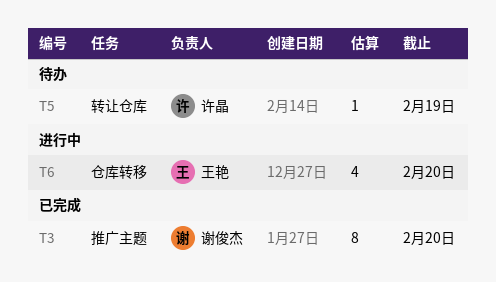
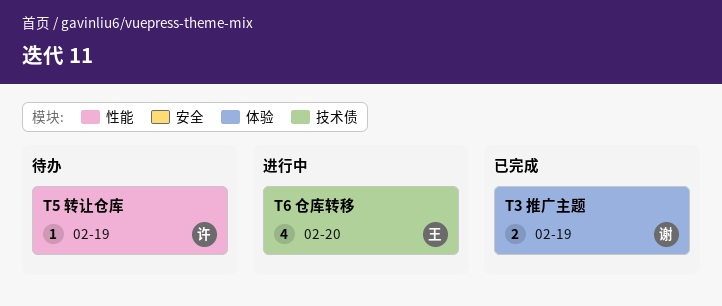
T3, estimate: 8 -> 2
T3, due: Feb 20 -> Feb 19

